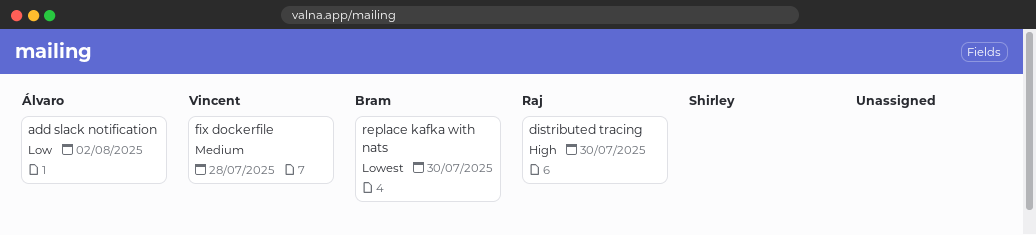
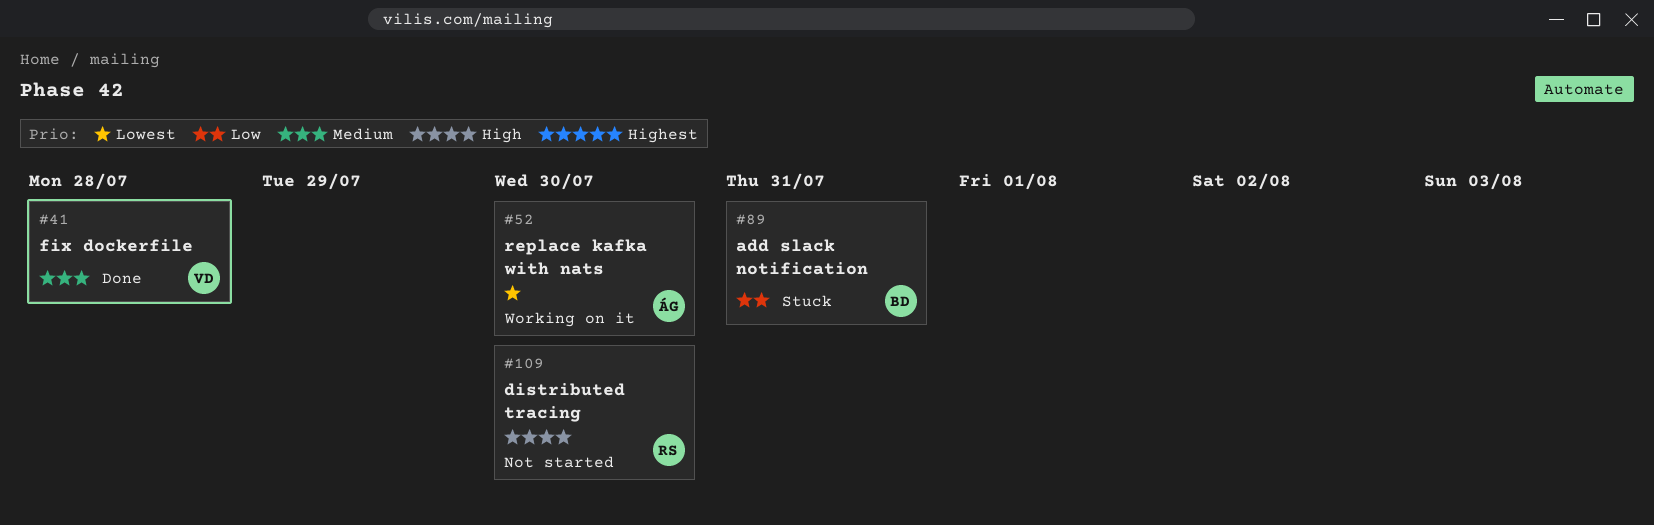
add slack notification, owner: Álvaro -> Bram
add slack notification, due: Aug 2 -> Jul 31
replace kafka with nats, owner: Bram -> Álvaro

